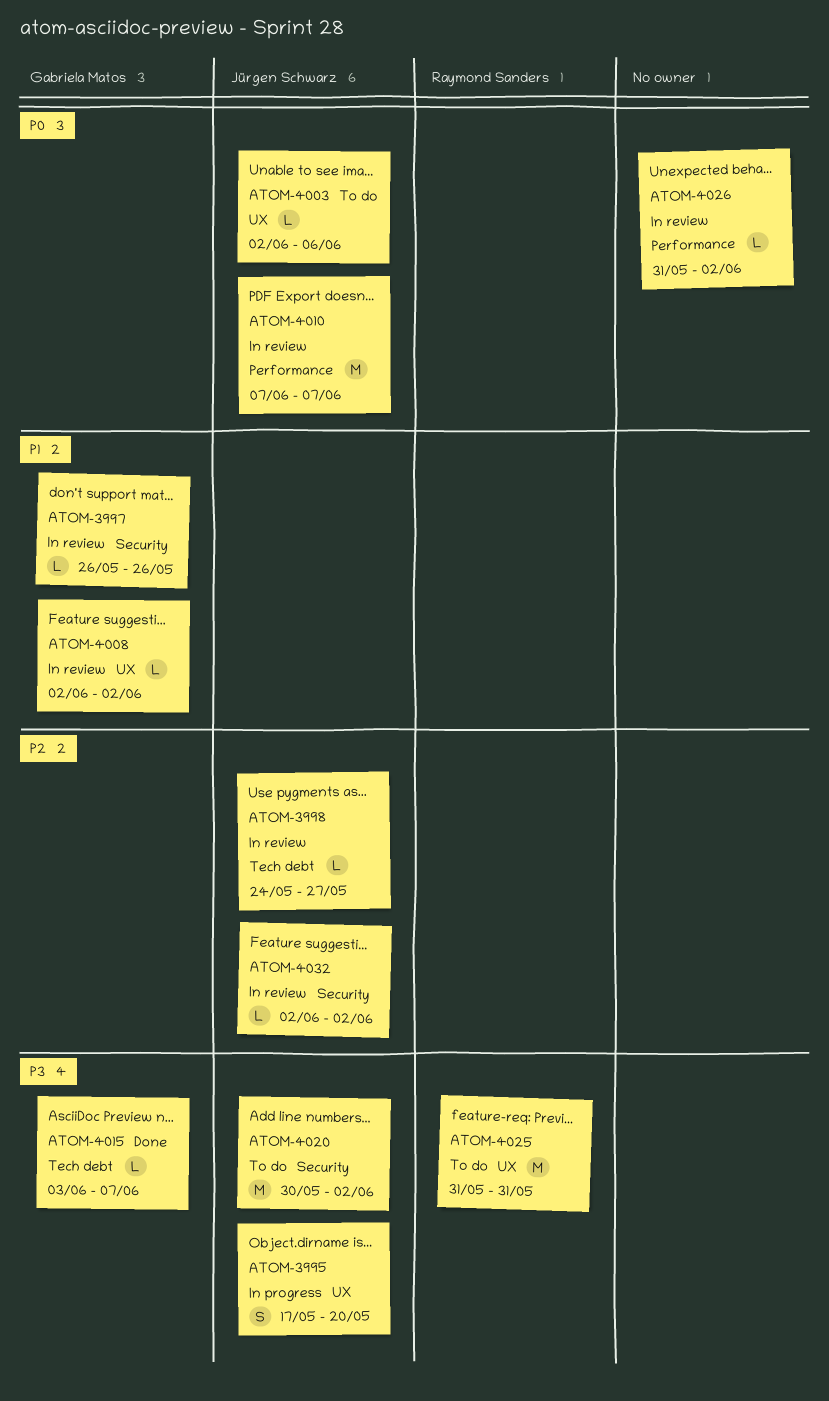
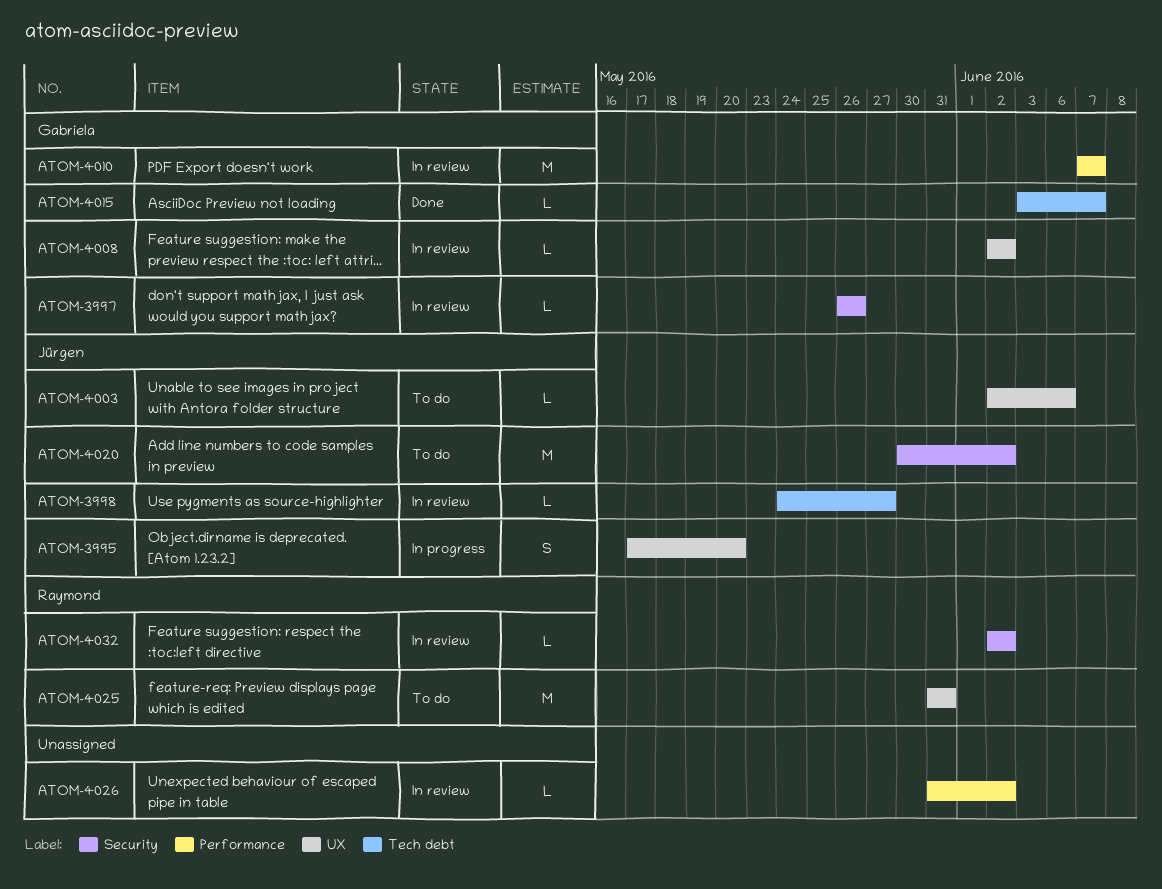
ATOM-4010, owner: Jürgen Schwarz -> Gabriela Matos
ATOM-4032, owner: Jürgen Schwarz -> Raymond Sanders

